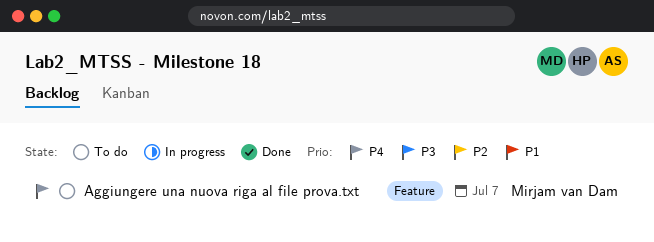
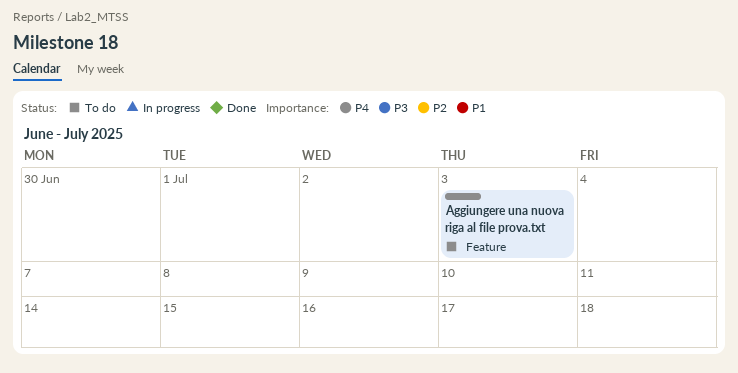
Aggiungere una nuova riga al file prova.txt, due: Jul 7 -> Jul 3

